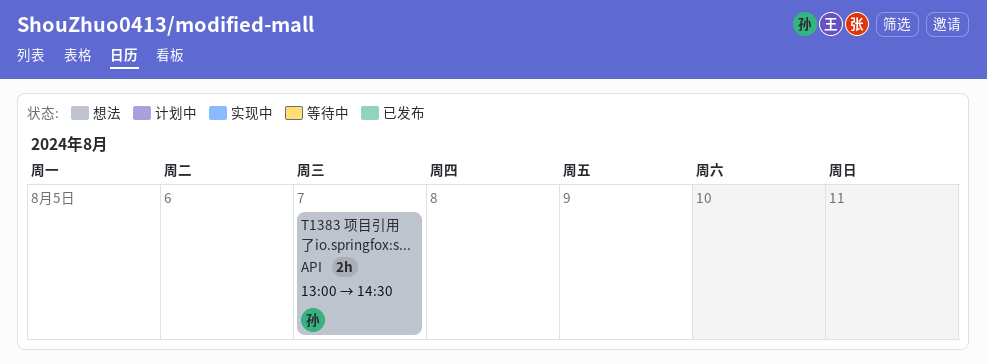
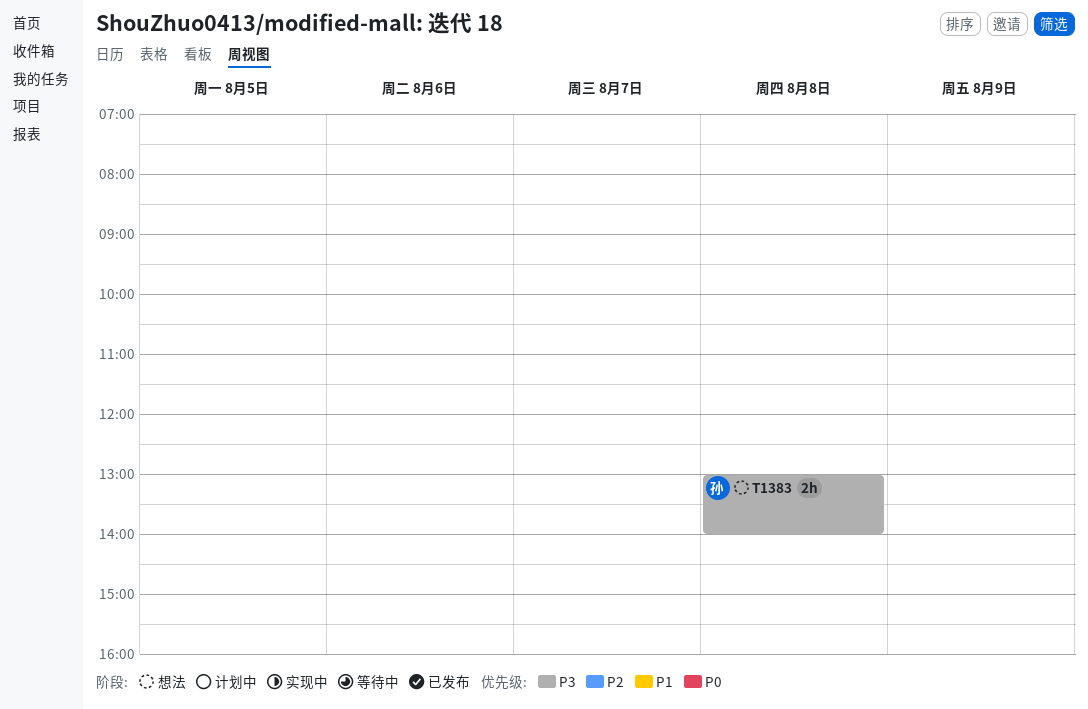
T1383, day: Aug 7 -> Aug 8
T1383, ends: 14:30 -> 14:00

